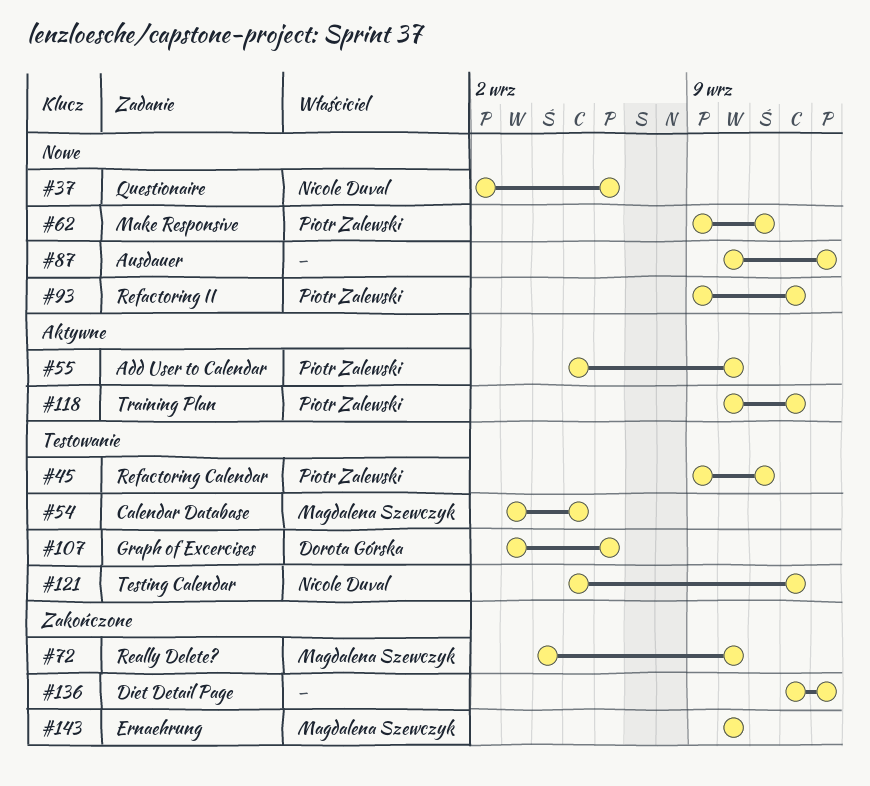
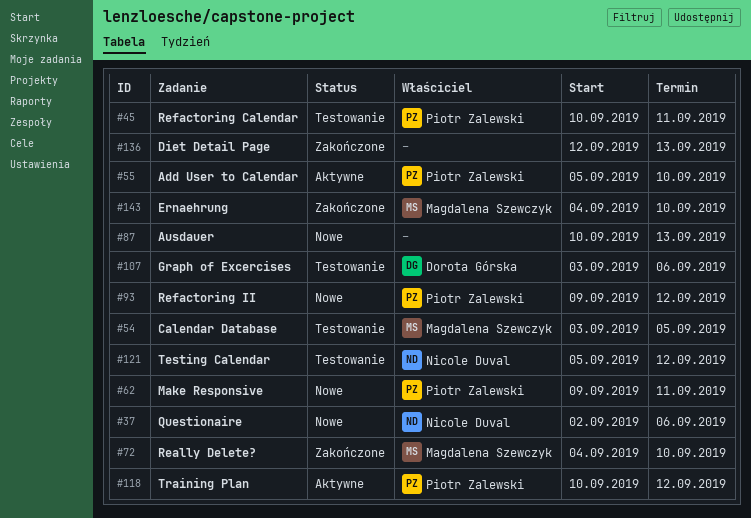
#45, start: Sep 9 -> Sep 10
#143, start: Sep 10 -> Sep 4

